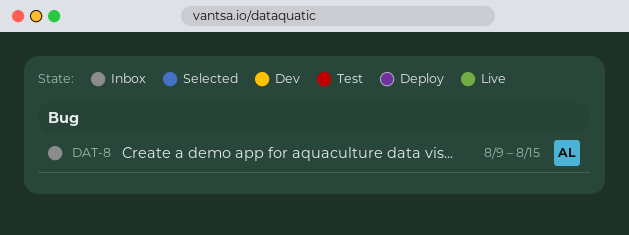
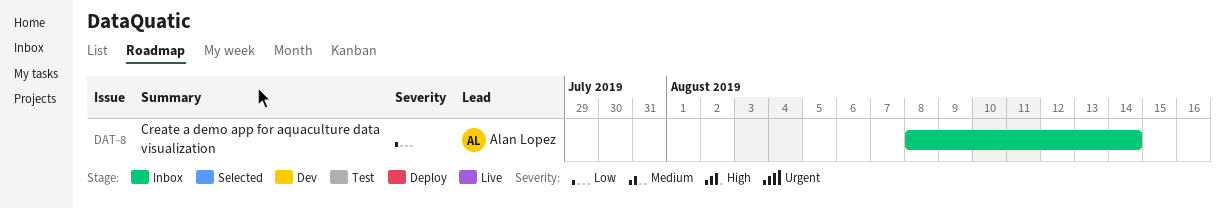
DAT-8, start: Aug 9 -> Aug 8
DAT-8, due: Aug 15 -> Aug 14

